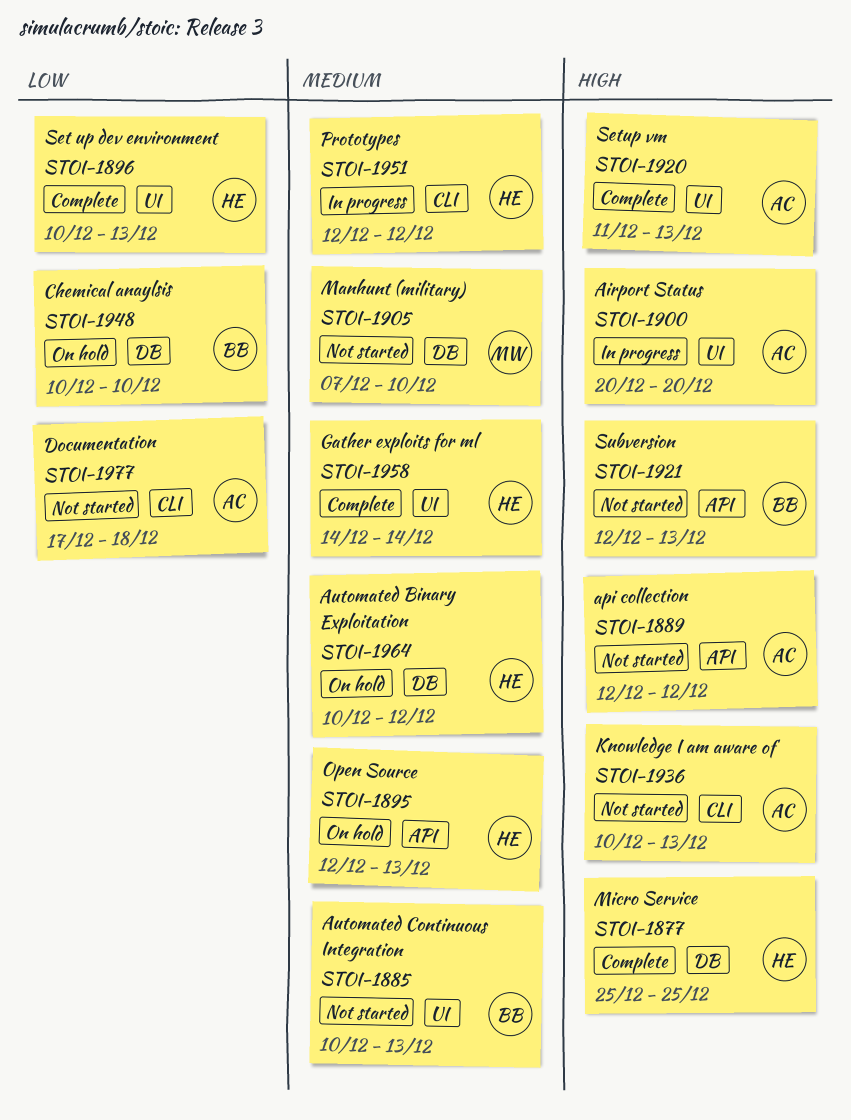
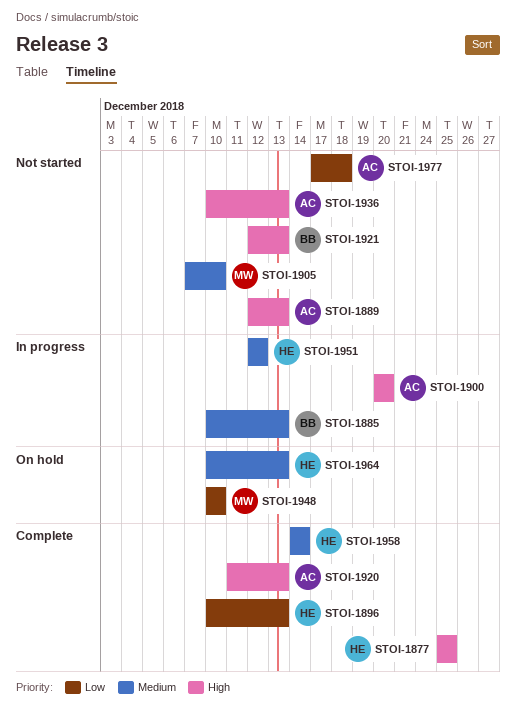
STOI-1885, status: Not started -> In progress
STOI-1889, due: Dec 12 -> Dec 13
STOI-1895: present -> none
STOI-1948, owner: BB -> MW
STOI-1964, due: Dec 12 -> Dec 13

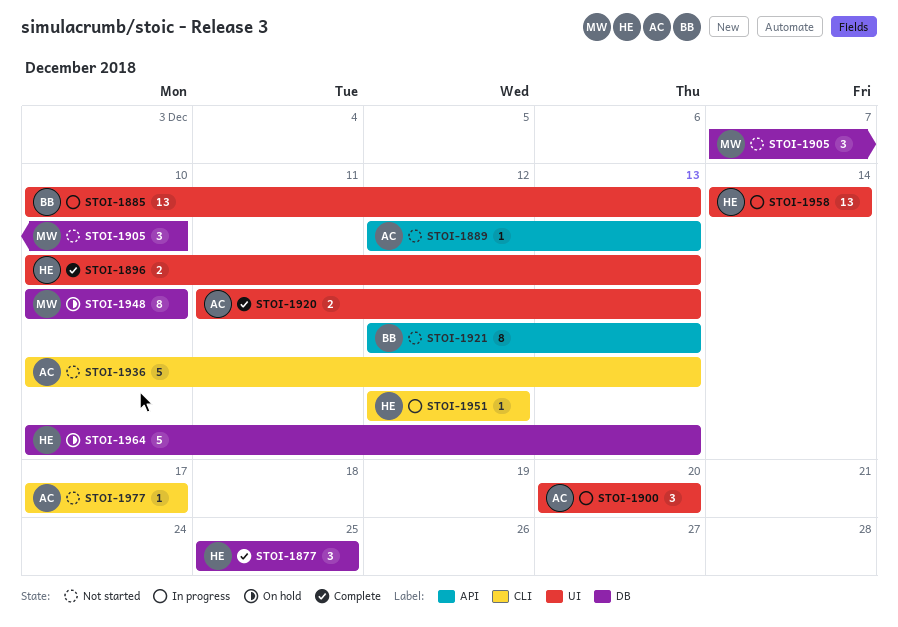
STOI-1958, status: Complete -> In progress
STOI-1977, due: Dec 18 -> Dec 17

